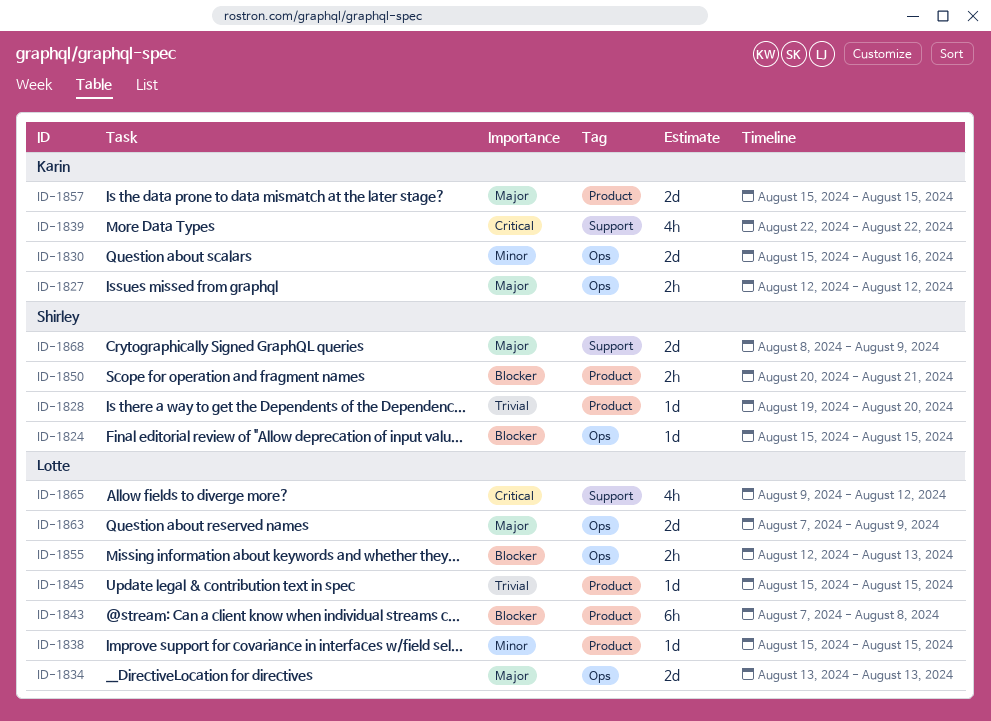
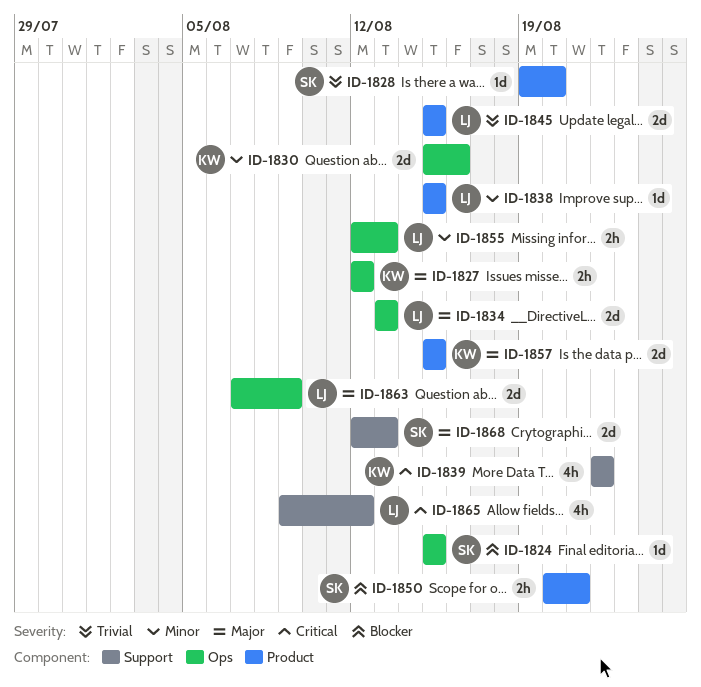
ID-1843: present -> none
ID-1845, estimate: 1d -> 2d
ID-1855, priority: Blocker -> Minor
ID-1868, start: Aug 8 -> Aug 12
ID-1868, due: Aug 9 -> Aug 13

